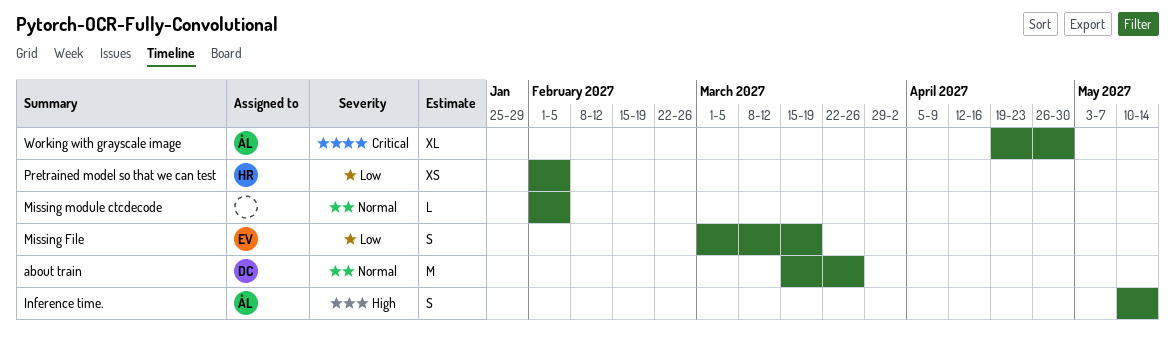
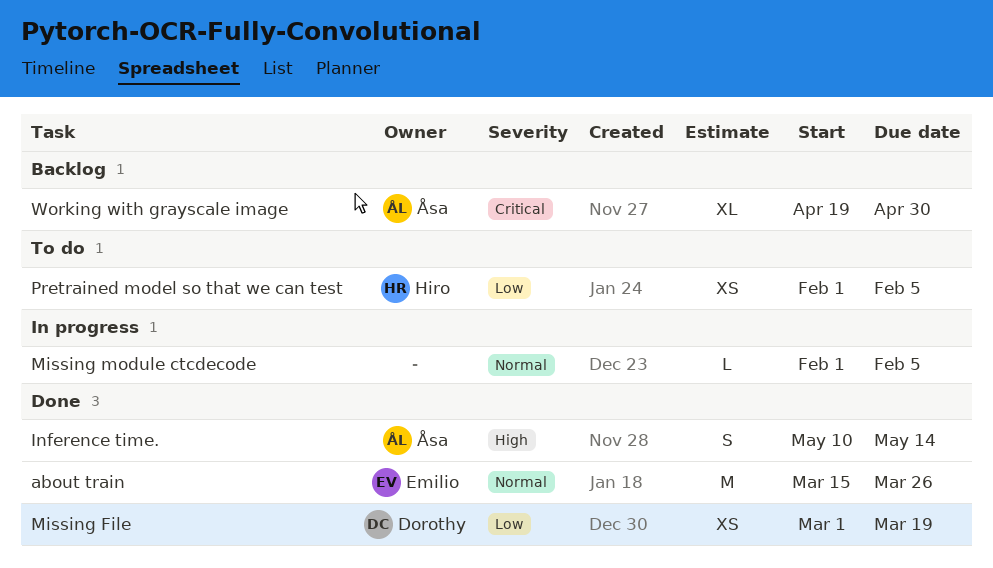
about train, owner: Dorothy -> Emilio
Missing File, owner: Emilio -> Dorothy
Missing File, estimate: S -> XS

